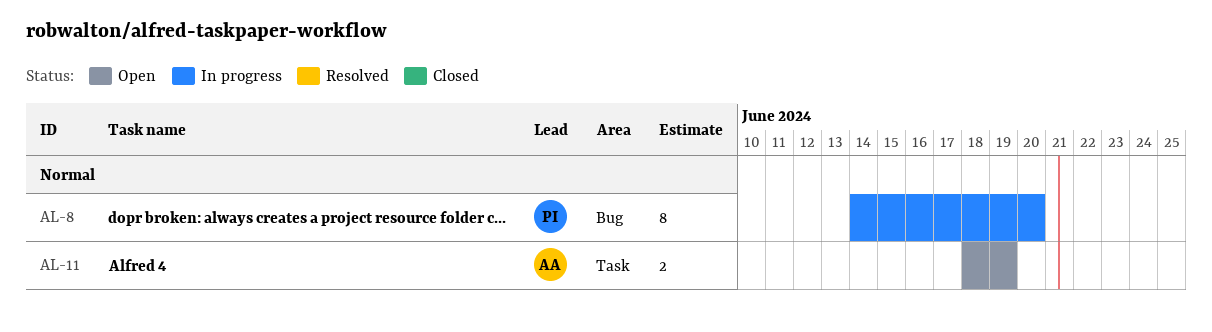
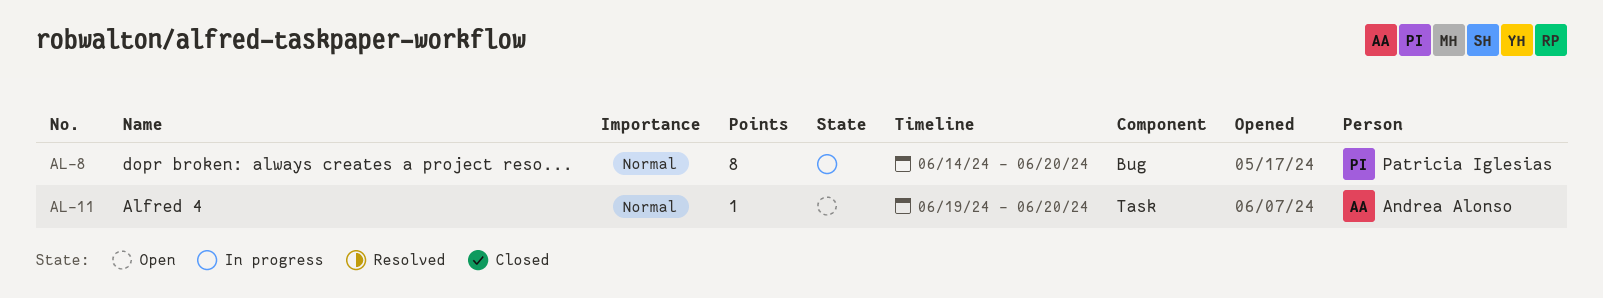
AL-11, estimate: 2 -> 1
AL-11, start: Jun 18 -> Jun 19
AL-11, due: Jun 19 -> Jun 20

